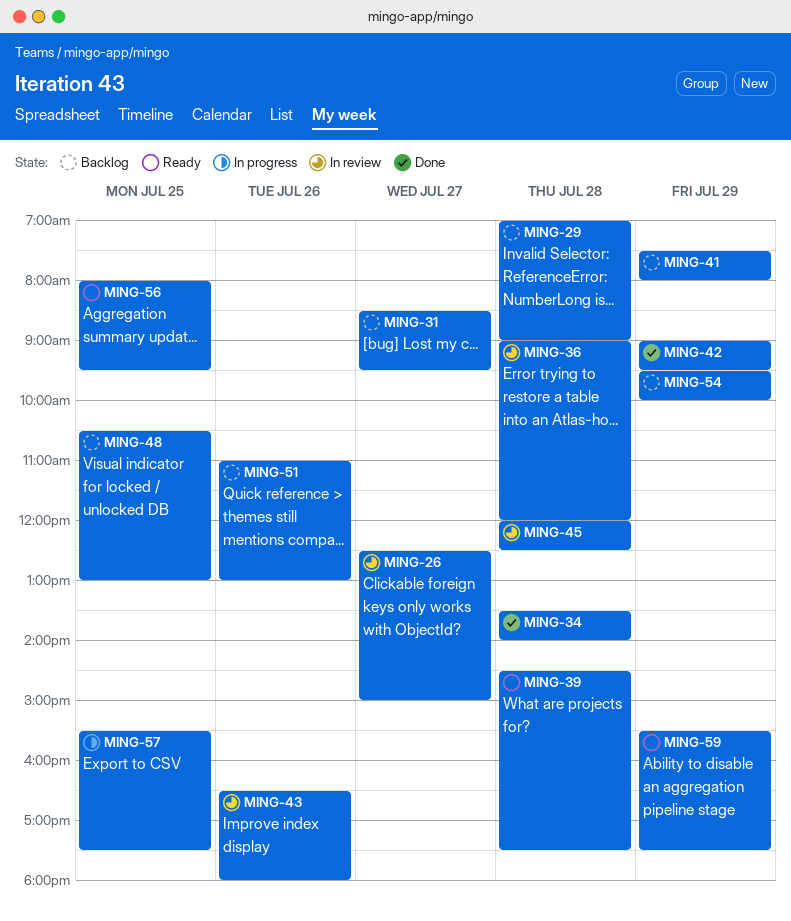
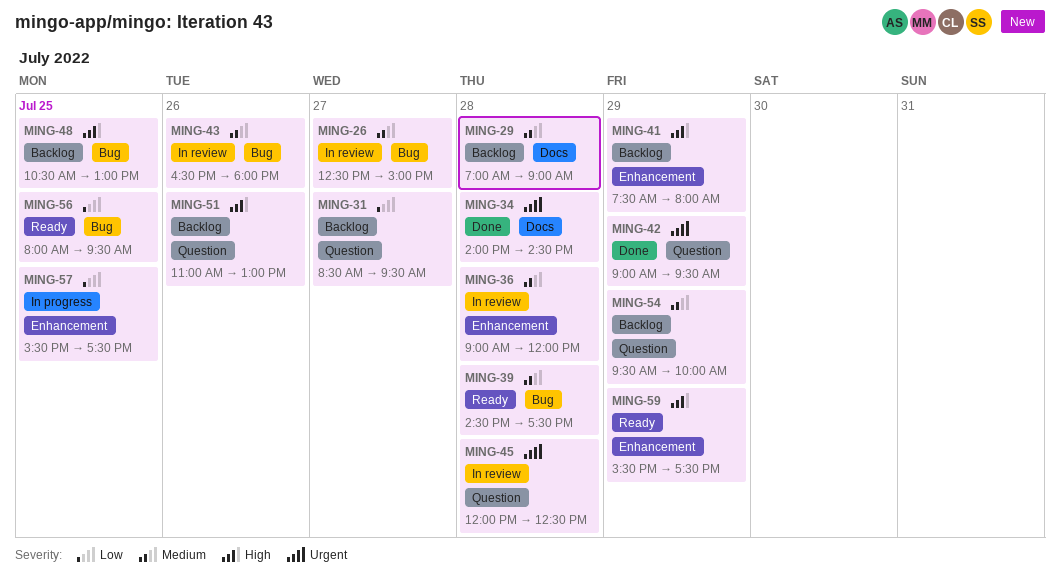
MING-34, begins: 13:30 -> 14:00
MING-34, ends: 14:00 -> 14:30

